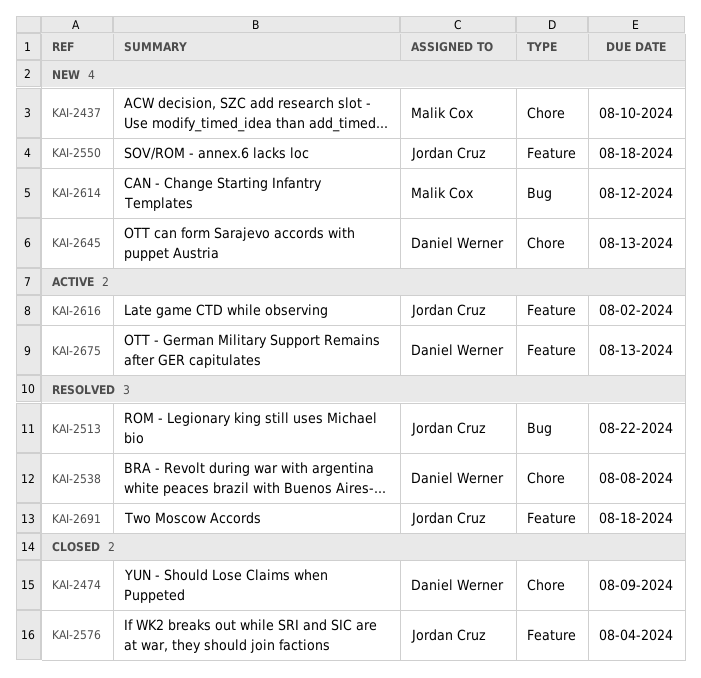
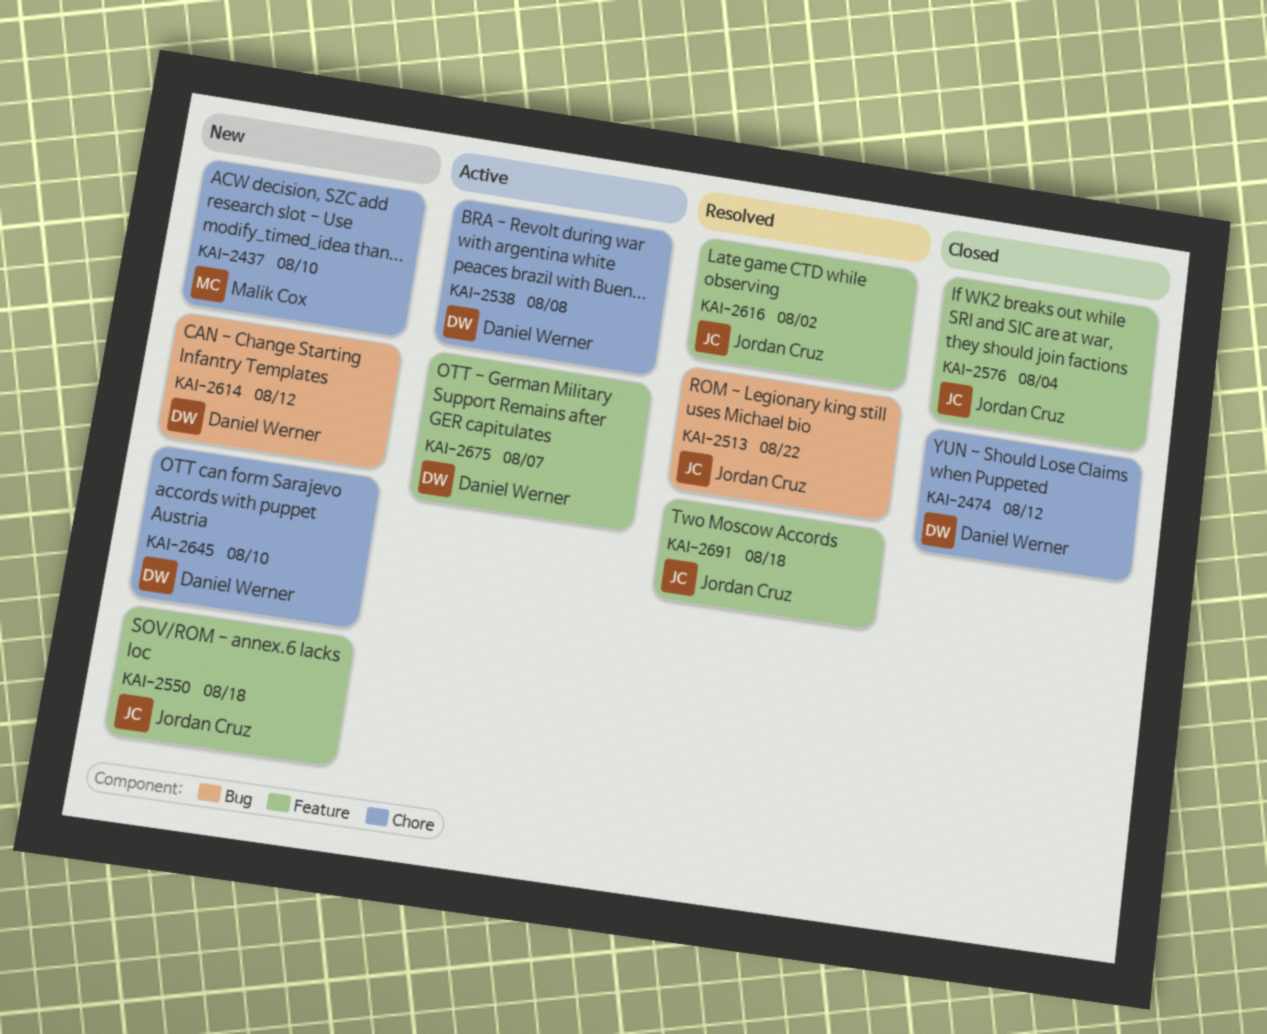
KAI-2474, due: Aug 9 -> Aug 12
KAI-2538, status: Resolved -> Active
KAI-2614, owner: Malik Cox -> Daniel Werner
KAI-2616, status: Active -> Resolved
KAI-2645, due: Aug 13 -> Aug 10
KAI-2675, due: Aug 13 -> Aug 7

